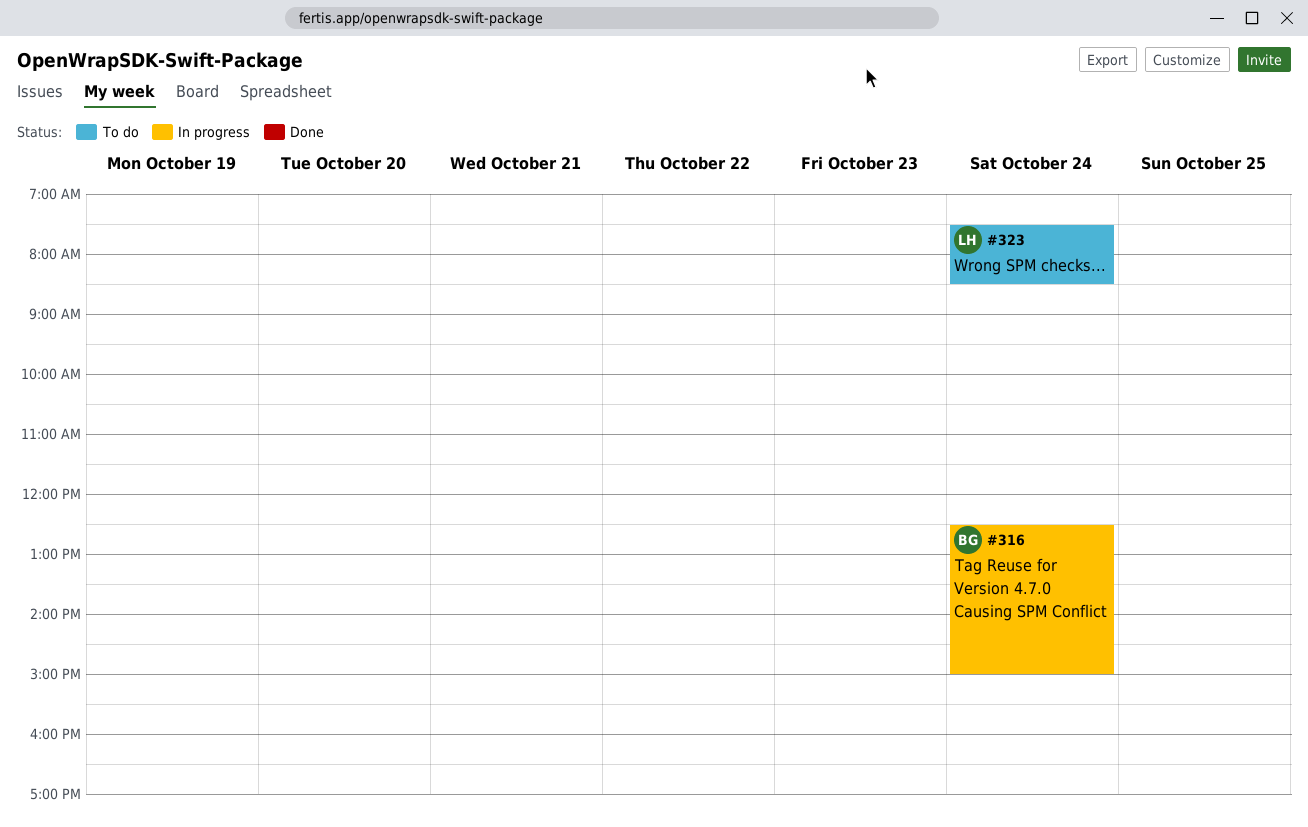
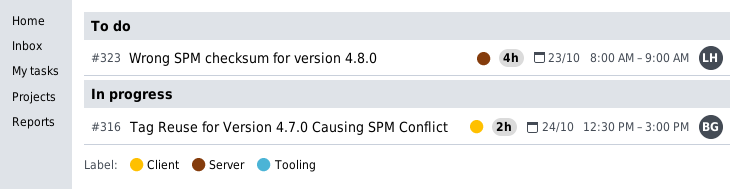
#323, day: Oct 24 -> Oct 23
#323, begins: 07:30 -> 08:00
#323, ends: 08:30 -> 09:00

